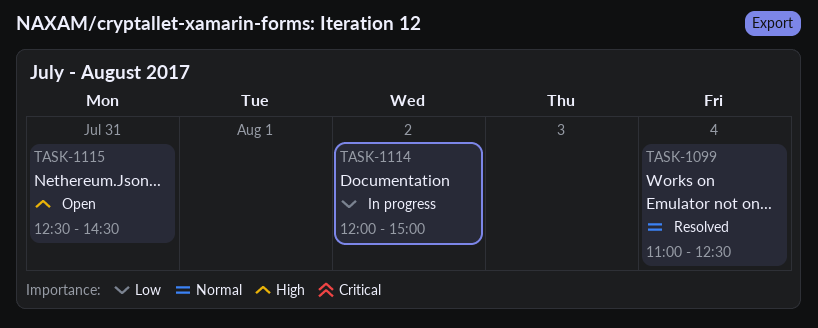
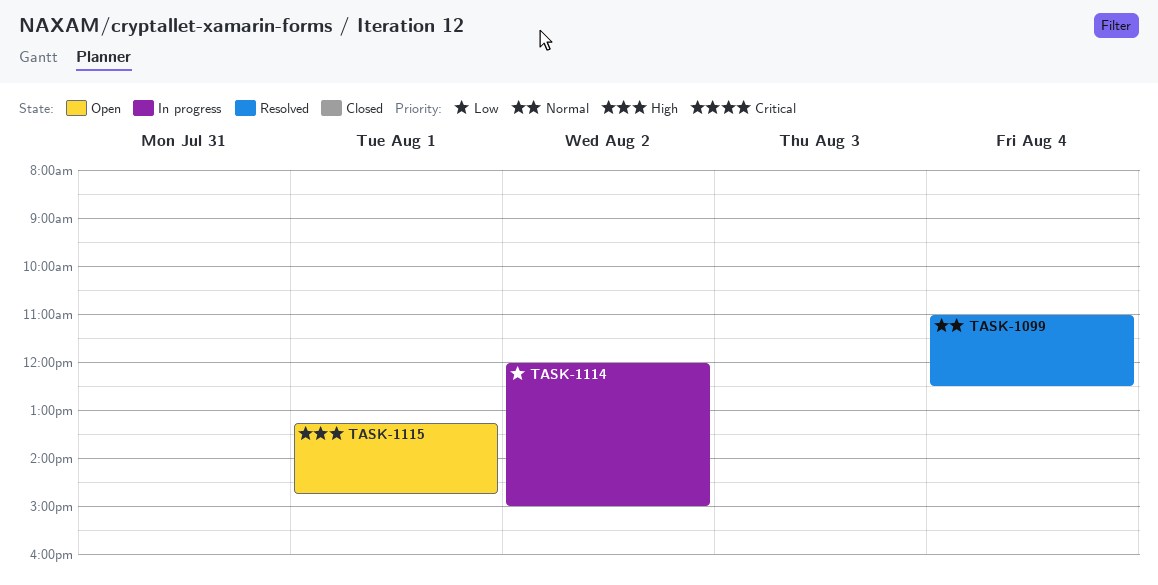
TASK-1115, day: Jul 31 -> Aug 1
TASK-1115, begins: 12:30 -> 13:15
TASK-1115, ends: 14:30 -> 14:45

